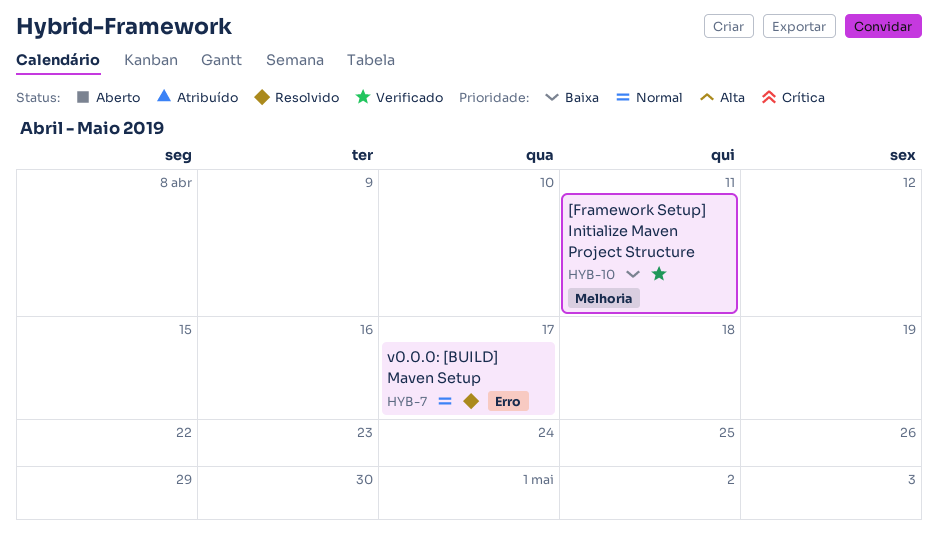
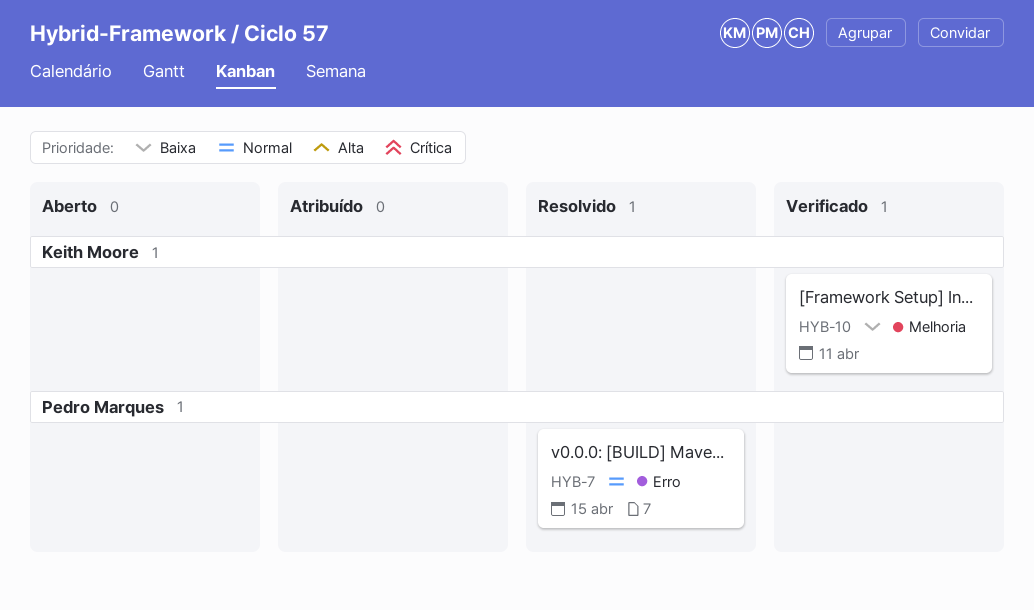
HYB-7, due: Apr 17 -> Apr 15

